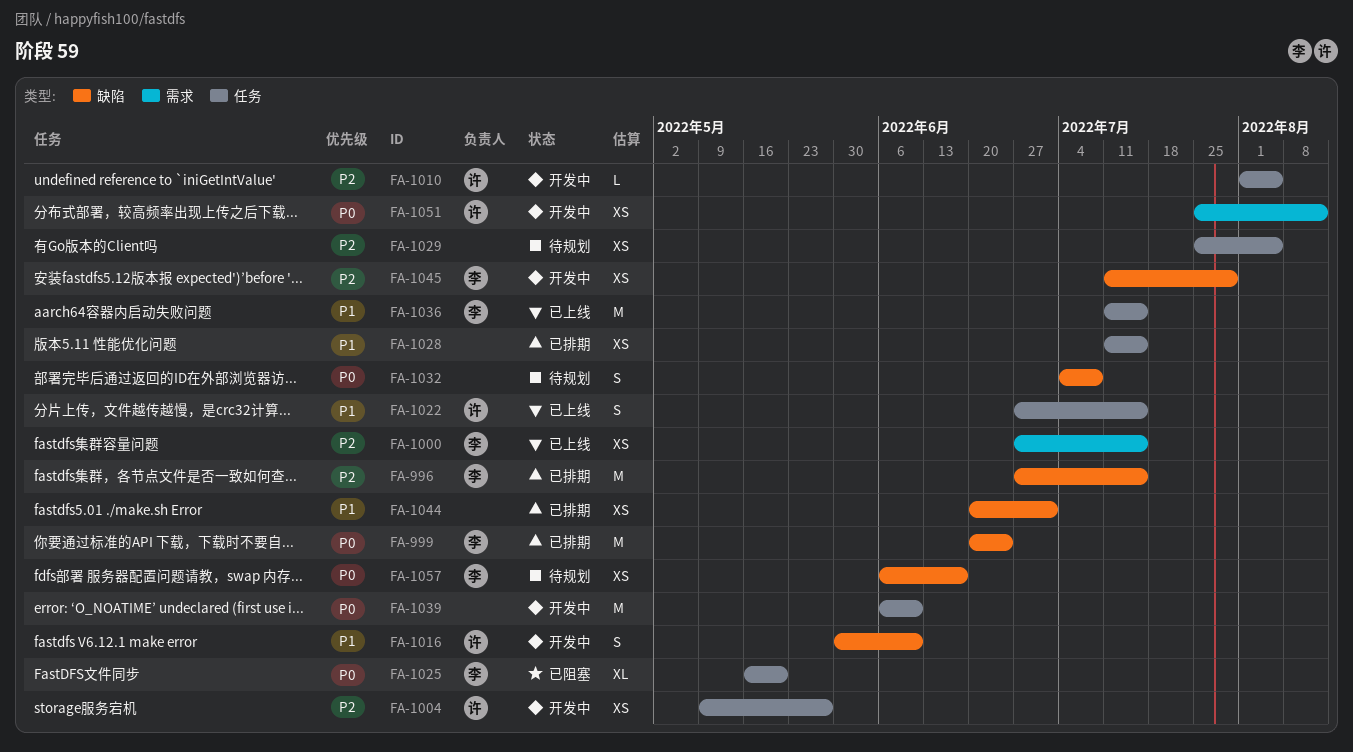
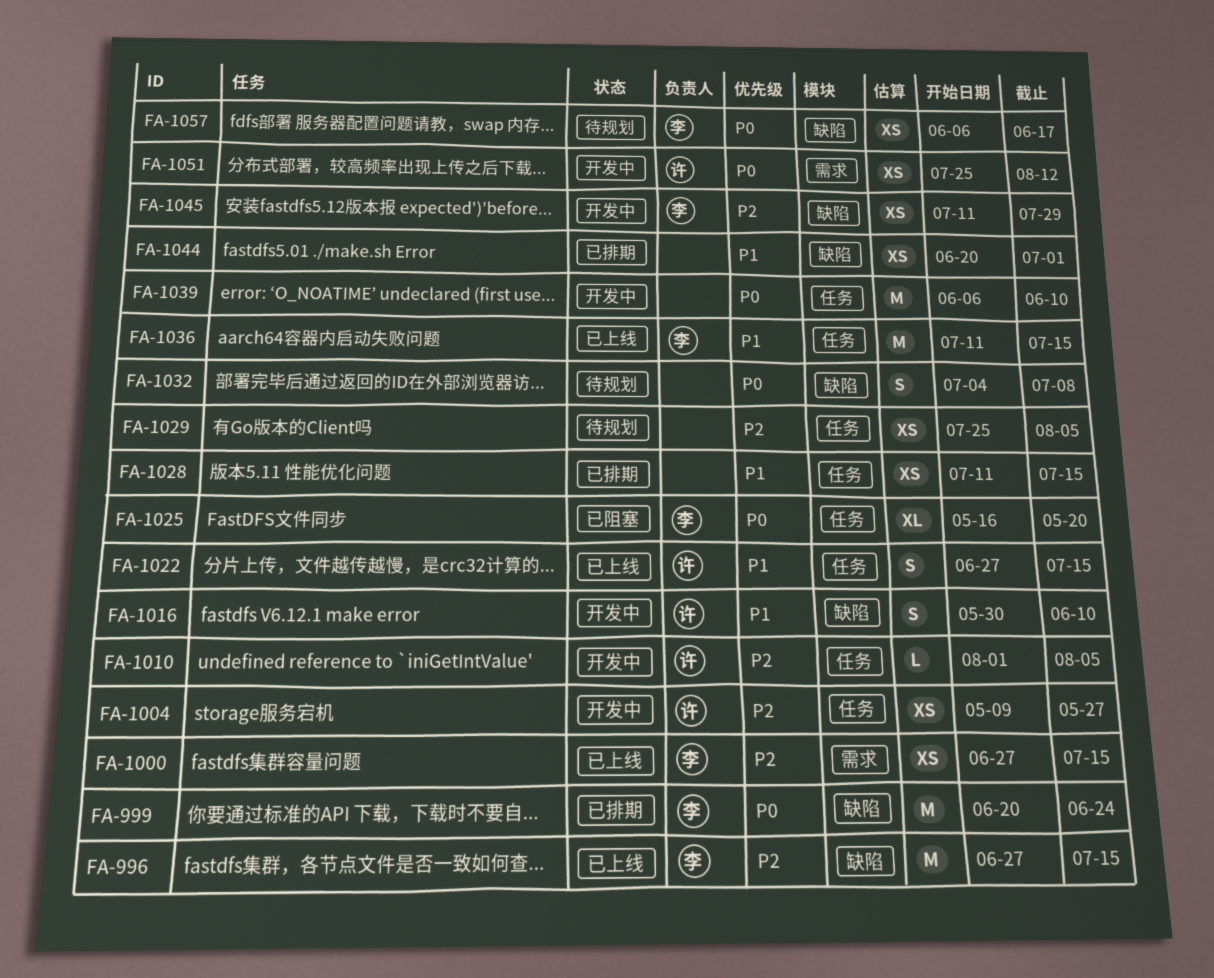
FA-996, status: 已排期 -> 已上线

